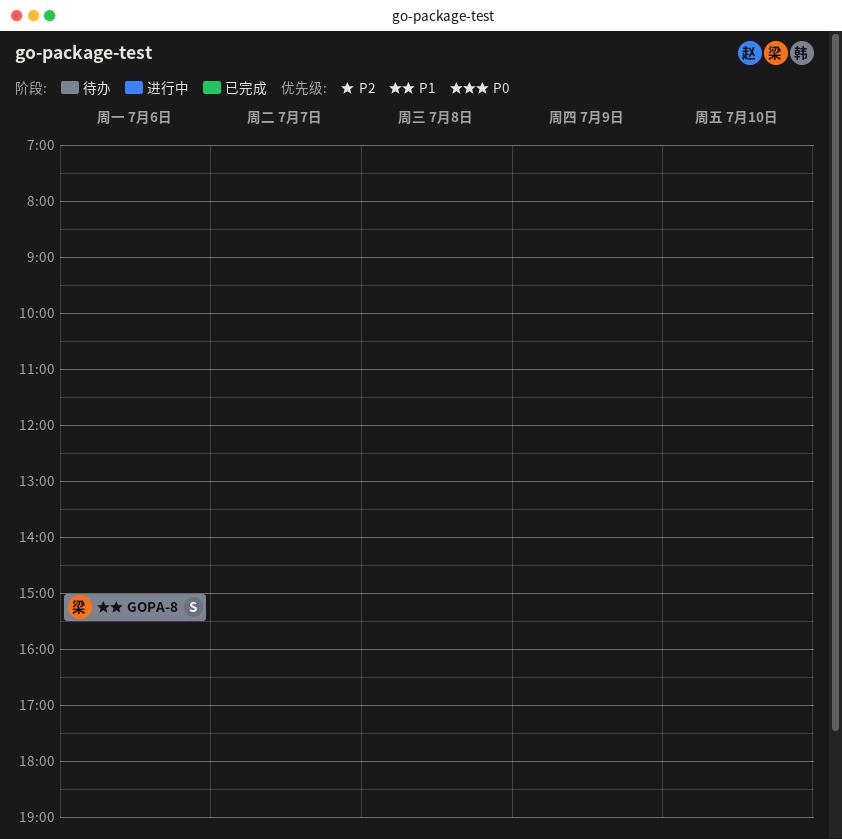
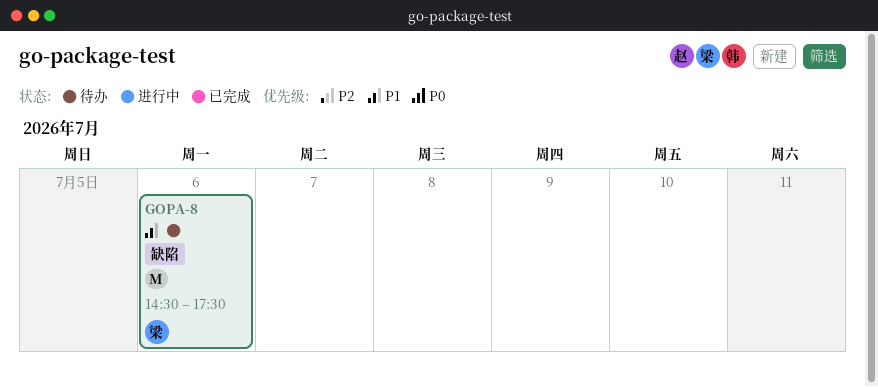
GOPA-8, estimate: S -> M
GOPA-8, begins: 15:00 -> 14:30
GOPA-8, ends: 15:30 -> 17:30

